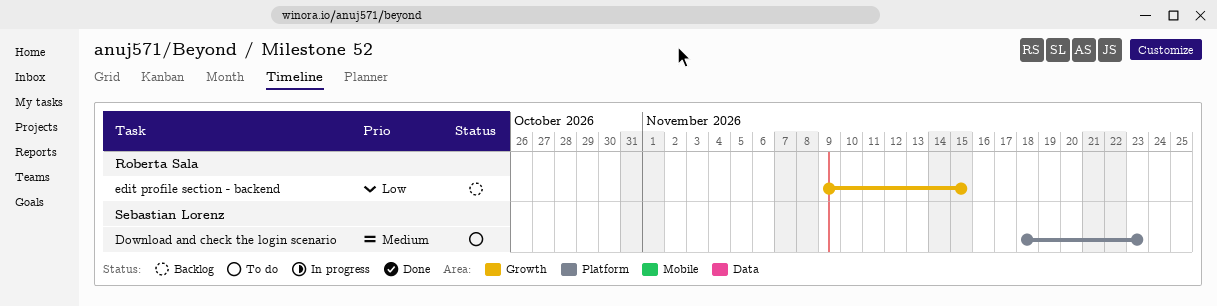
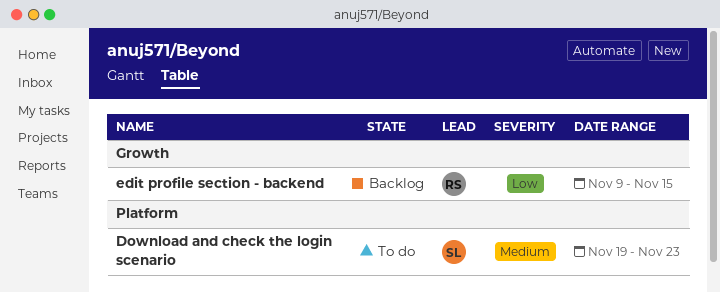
Download and check the login scenario, start: Nov 18 -> Nov 19

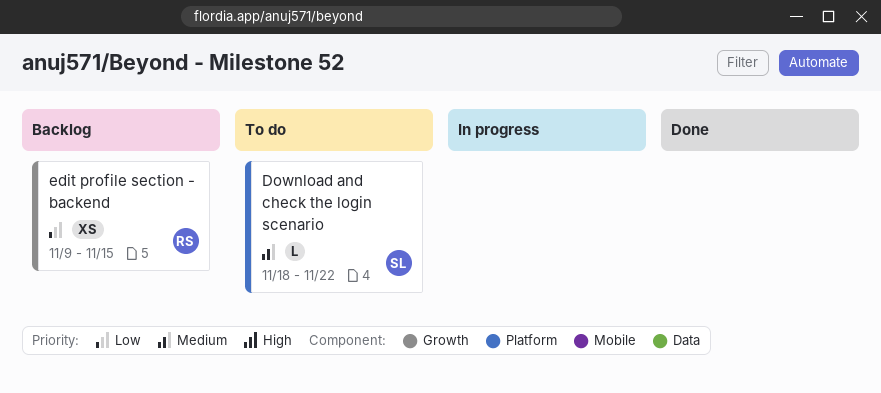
Download and check the login scenario, start: Nov 19 -> Nov 18
Download and check the login scenario, due: Nov 23 -> Nov 22

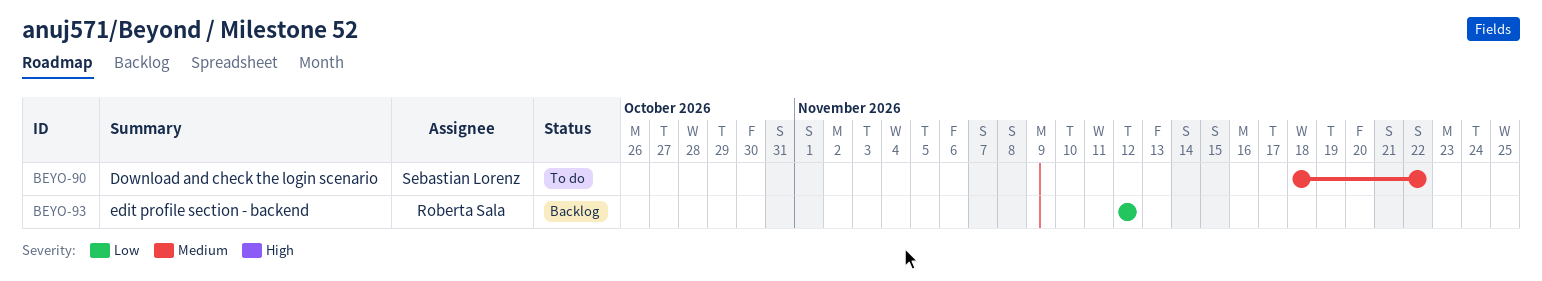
edit profile section - backend, start: Nov 9 -> Nov 12
edit profile section - backend, due: Nov 15 -> Nov 12

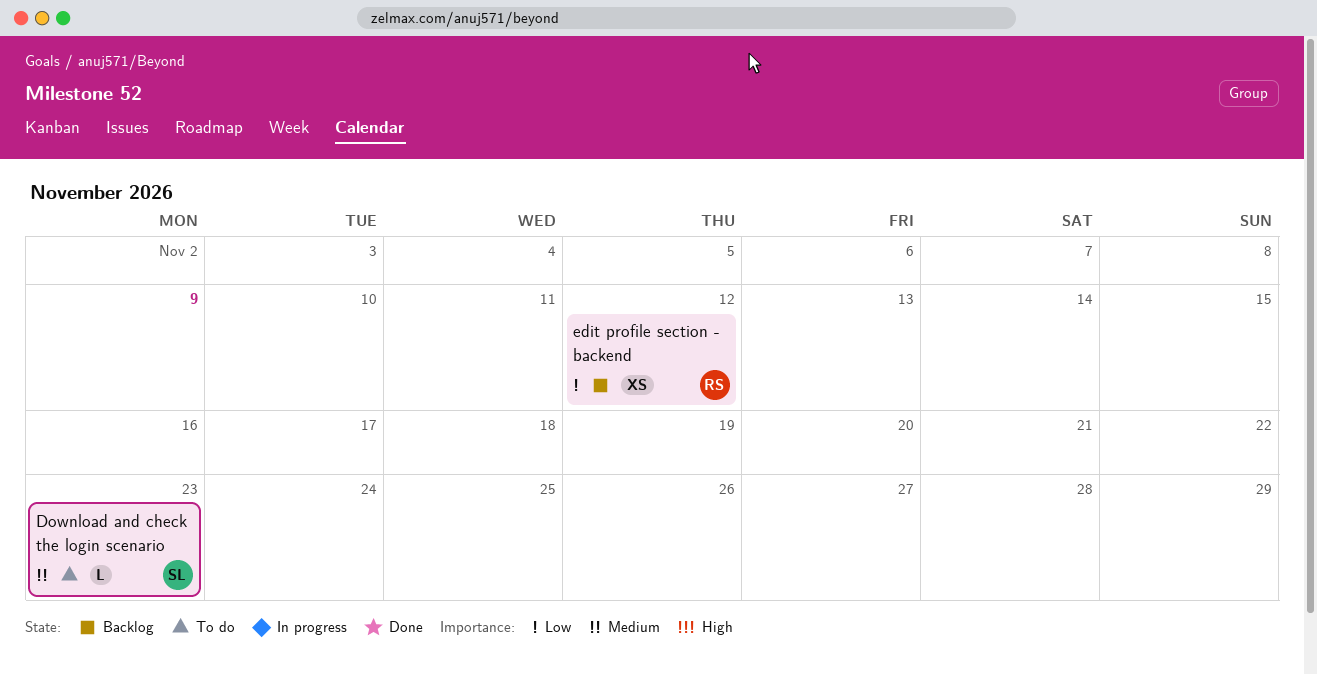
Download and check the login scenario, due: Nov 22 -> Nov 23

